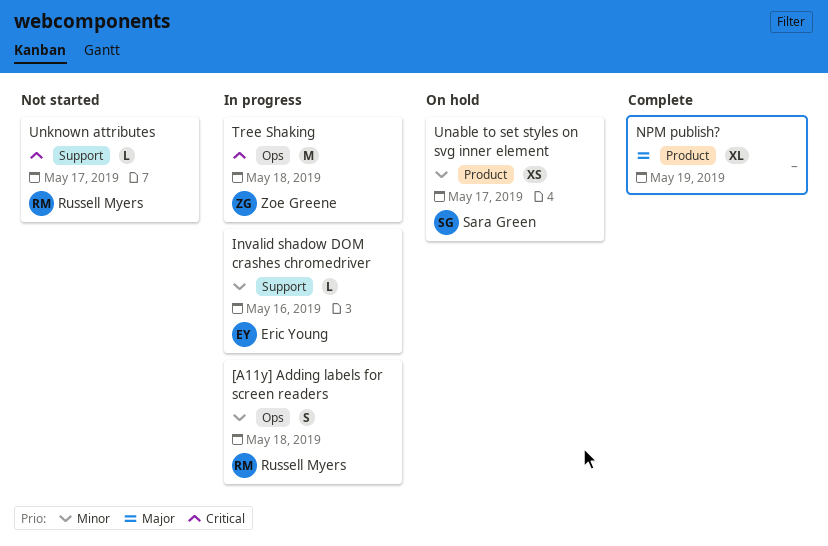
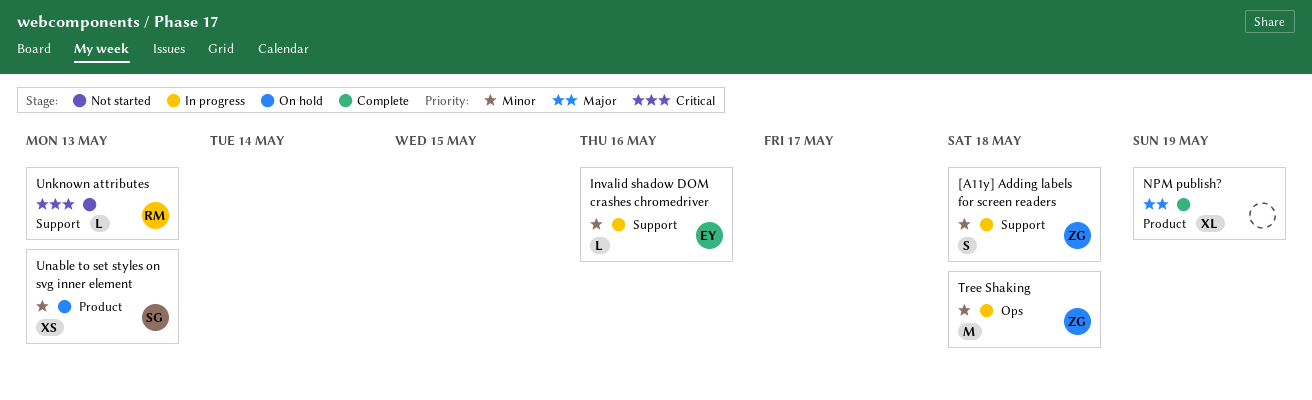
[A11y] Adding labels for screen readers, owner: Russell Myers -> Zoe Greene
[A11y] Adding labels for screen readers, label: Ops -> Support
Tree Shaking, priority: Critical -> Minor
Unable to set styles on svg inner element, due: May 17 -> May 13
Unknown attributes, due: May 17 -> May 13

